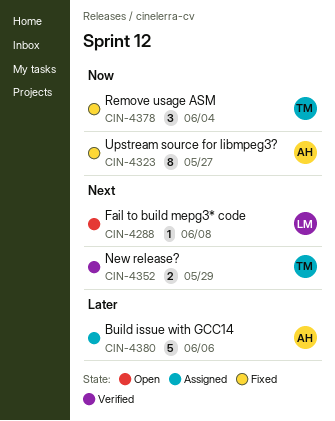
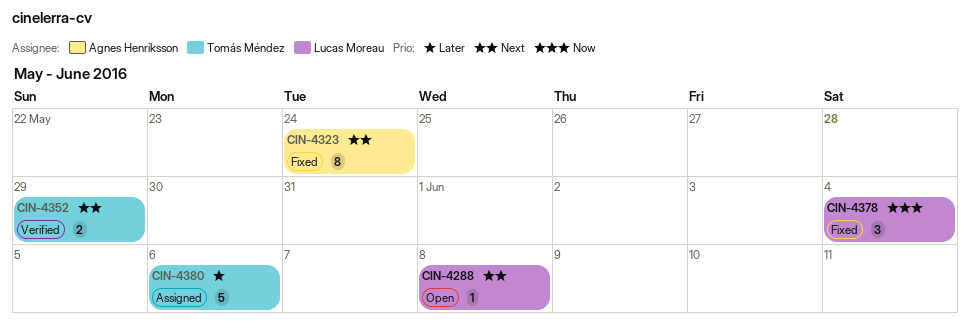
CIN-4323, priority: Now -> Next
CIN-4323, due: May 27 -> May 24
CIN-4378, owner: Tomás Méndez -> Lucas Moreau
CIN-4380, owner: Agnes Henriksson -> Tomás Méndez

